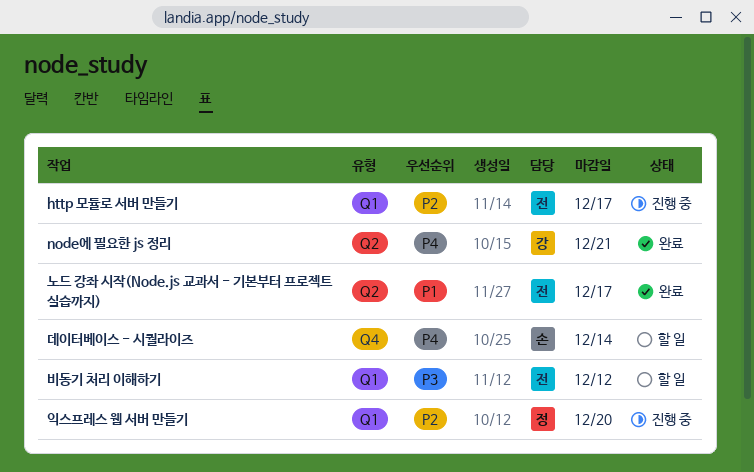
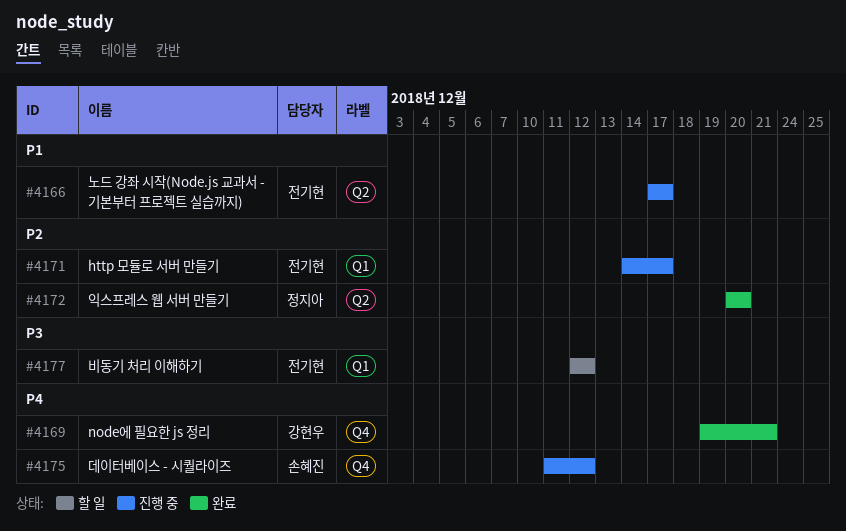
node에 필요한 js 정리, label: Q2 -> Q4
노드 강좌 시작(Node.js 교과서 - 기본부터 프로젝트 실습까지), status: 완료 -> 진행 중
데이터베이스 - 시퀄라이즈, status: 할 일 -> 진행 중
데이터베이스 - 시퀄라이즈, due: Dec 14 -> Dec 12
익스프레스 웹 서버 만들기, status: 진행 중 -> 완료
익스프레스 웹 서버 만들기, label: Q1 -> Q2

